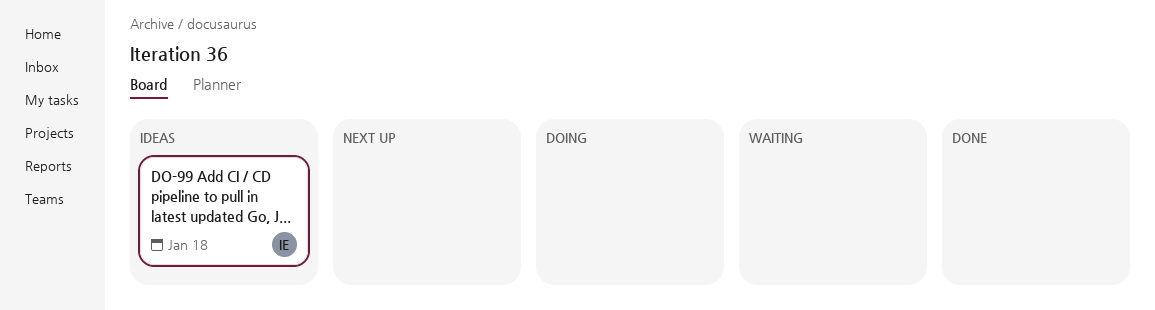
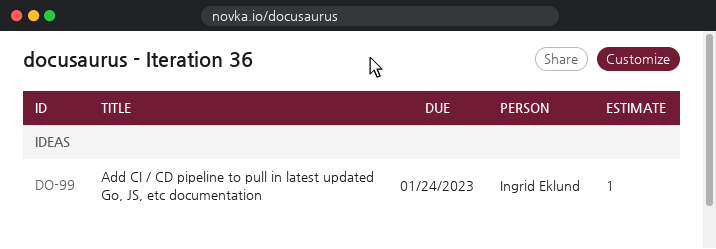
DO-99, due: Jan 18 -> Jan 24

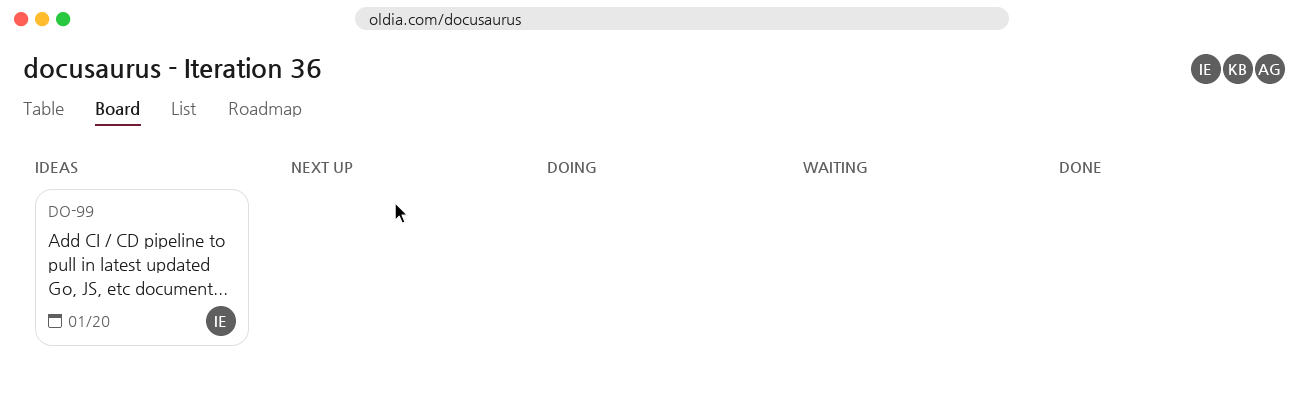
DO-99, due: Jan 24 -> Jan 20

